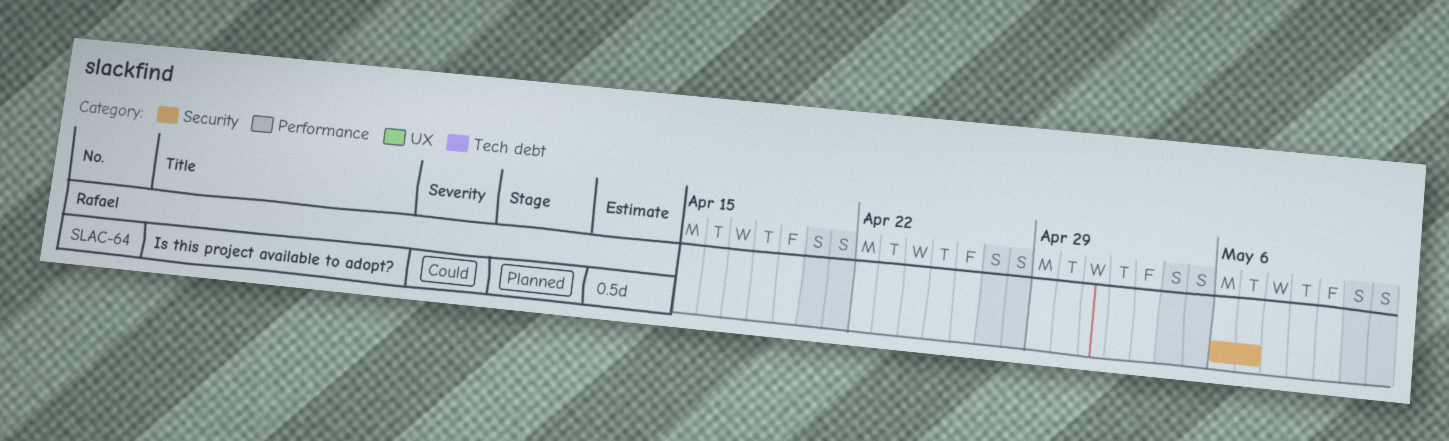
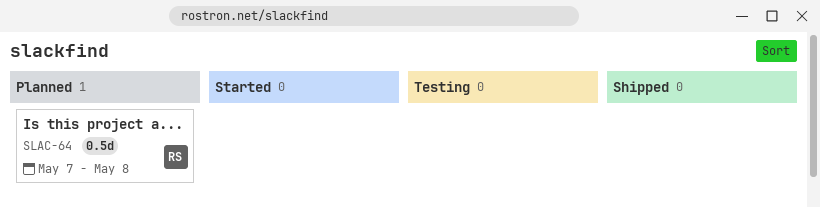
SLAC-64, start: May 6 -> May 7
SLAC-64, due: May 7 -> May 8

